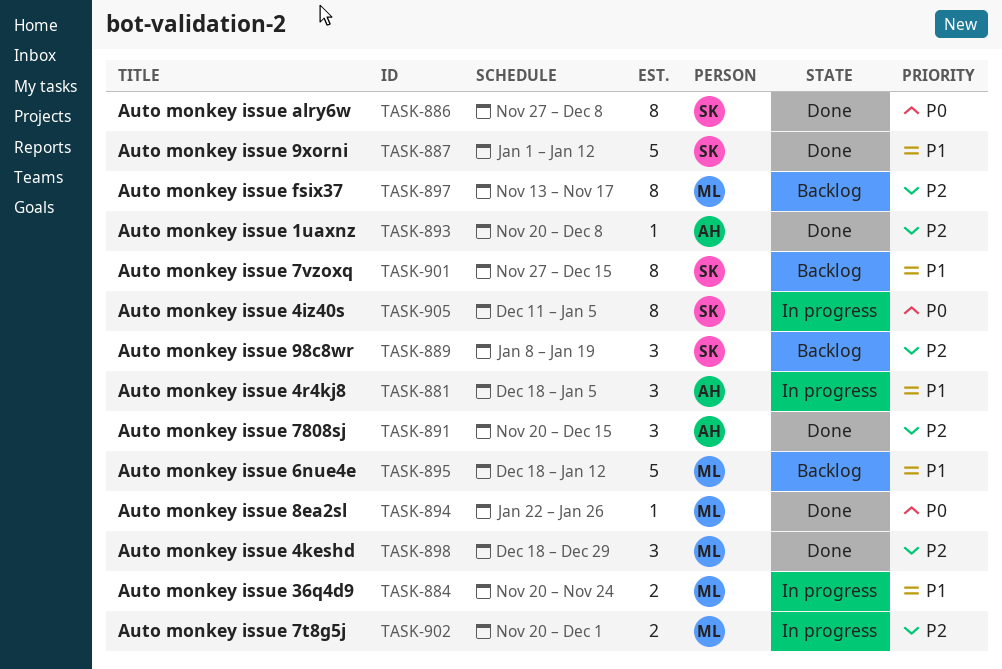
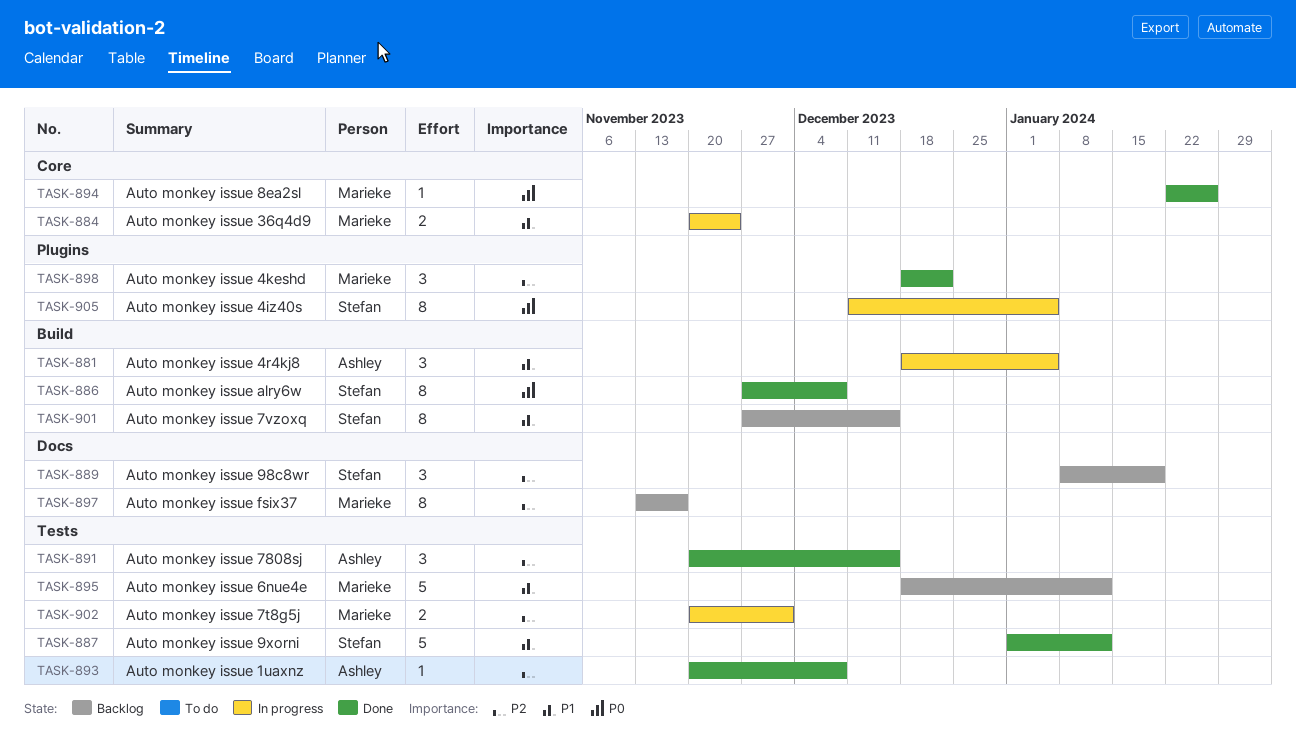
TASK-898, due: Dec 29 -> Dec 22

